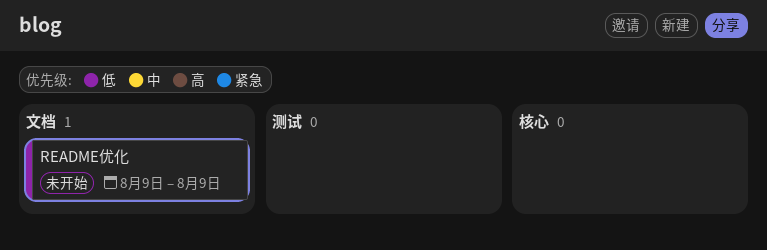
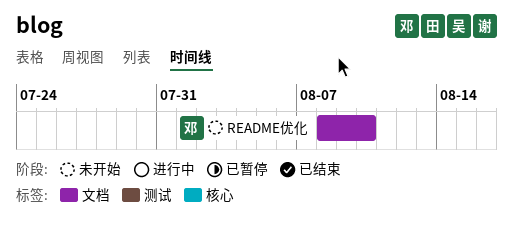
README优化, start: Aug 9 -> Aug 8
README优化, due: Aug 9 -> Aug 10

